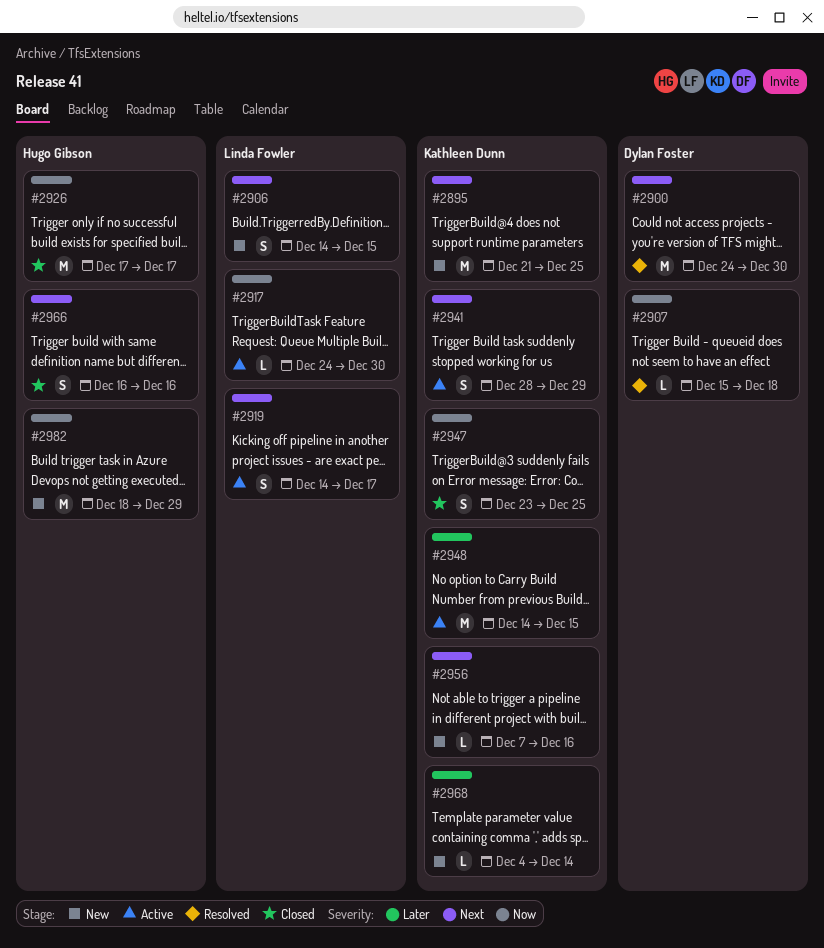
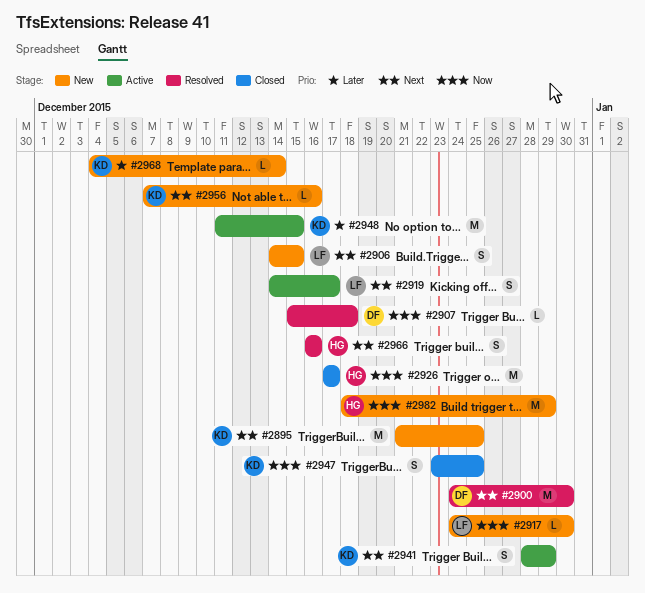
#2917, status: Active -> New
#2948, start: Dec 14 -> Dec 11
#2966, status: Closed -> Resolved

